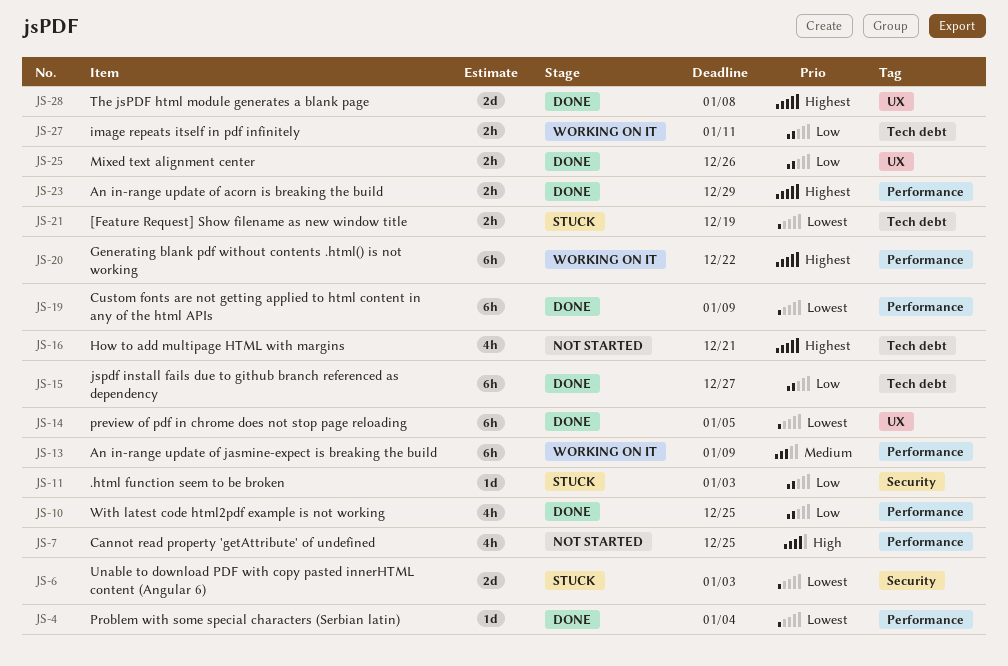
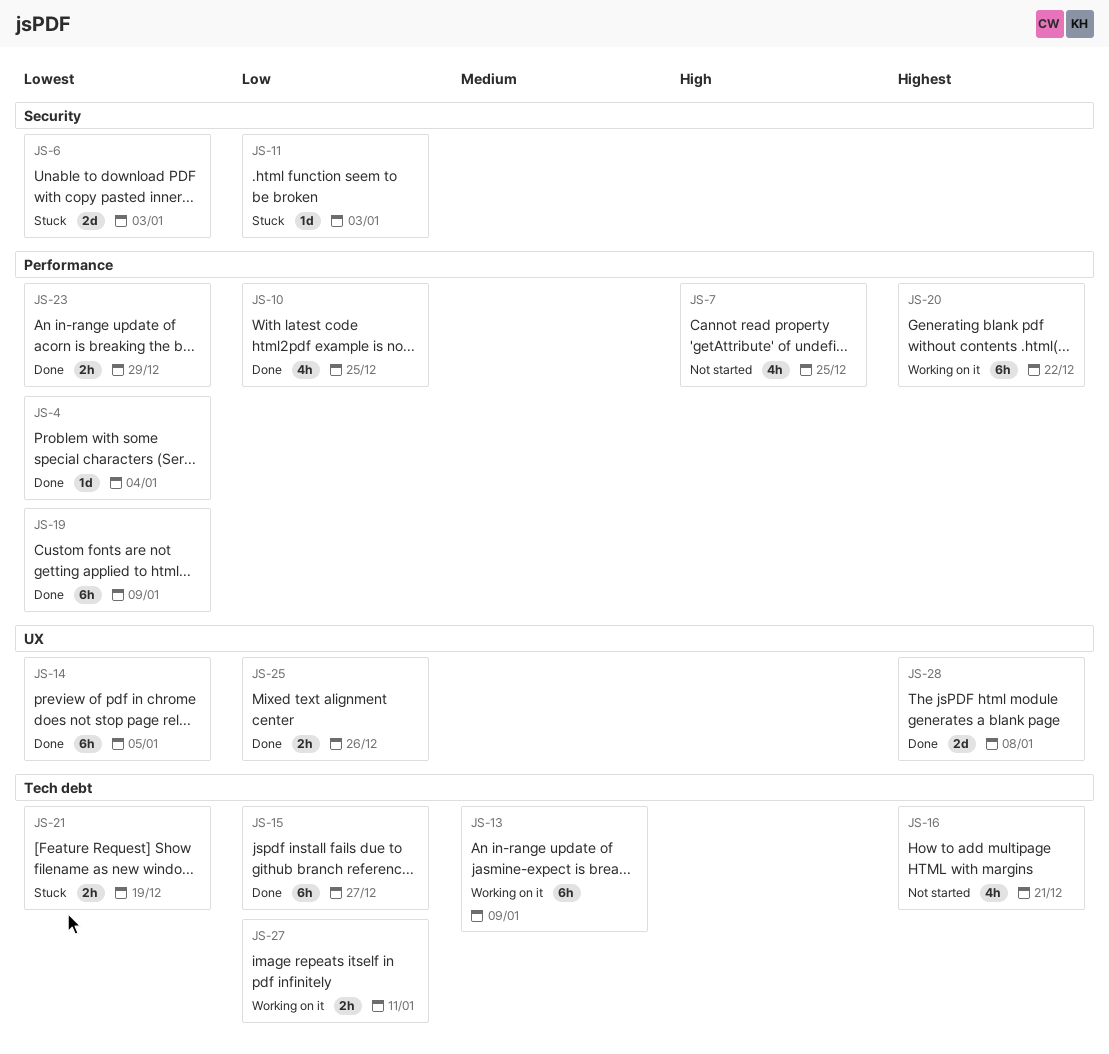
JS-13, label: Performance -> Tech debt
JS-23, priority: Highest -> Lowest

